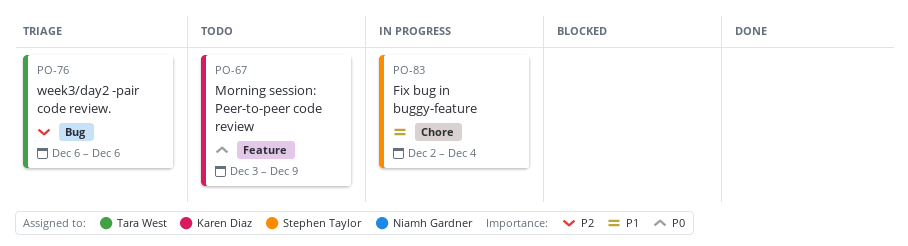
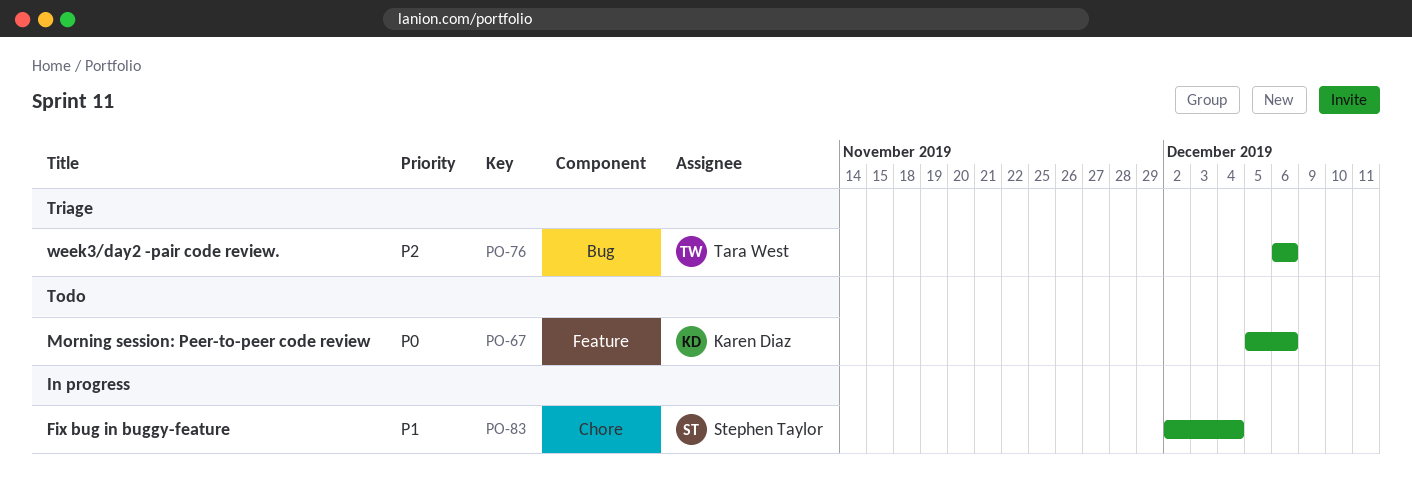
PO-67, start: Dec 3 -> Dec 5
PO-67, due: Dec 9 -> Dec 6

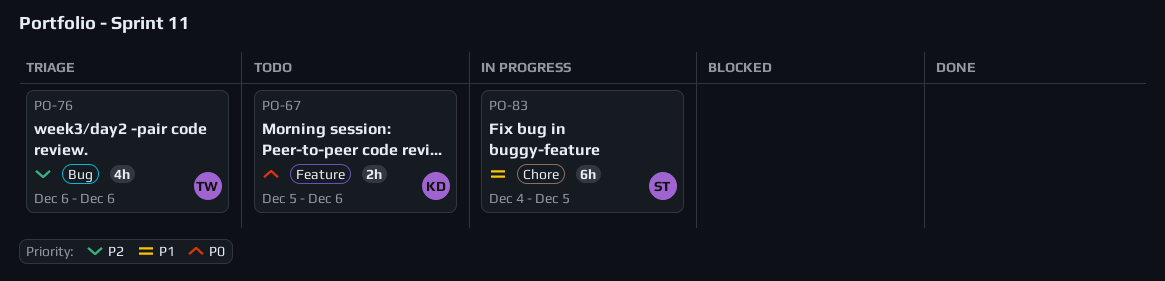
PO-83, start: Dec 2 -> Dec 4
PO-83, due: Dec 4 -> Dec 5

